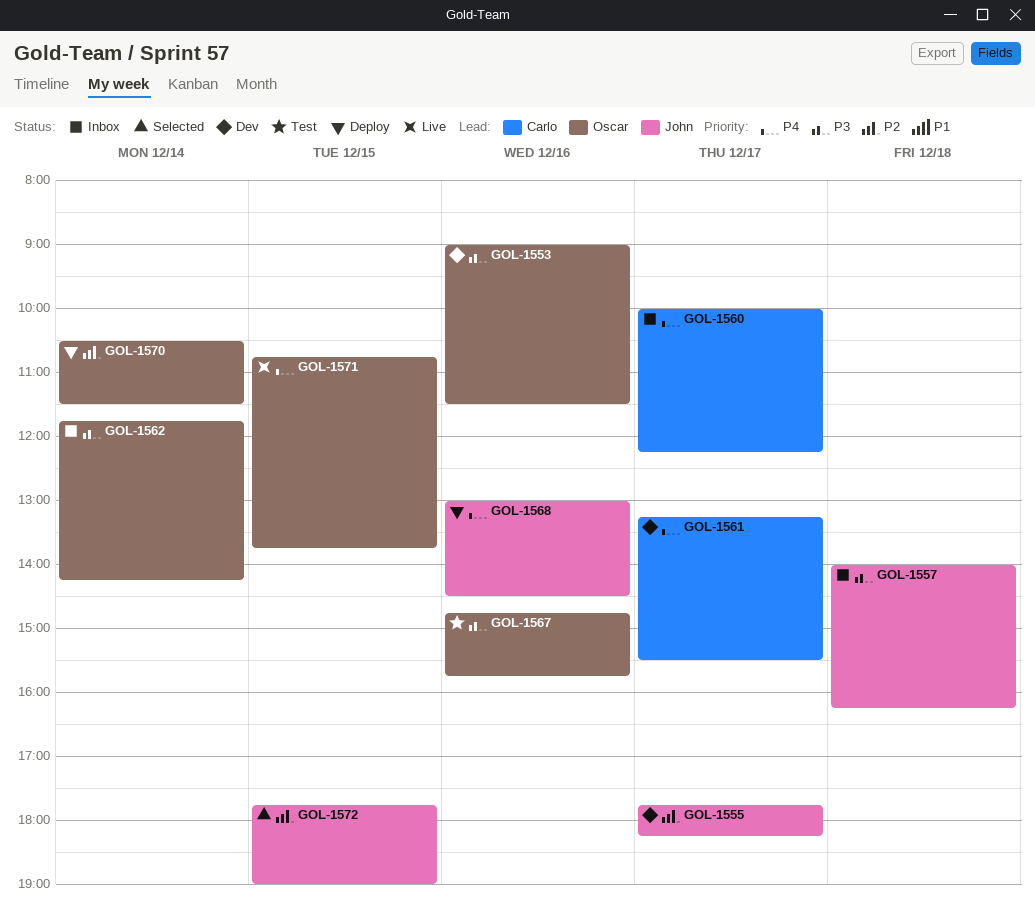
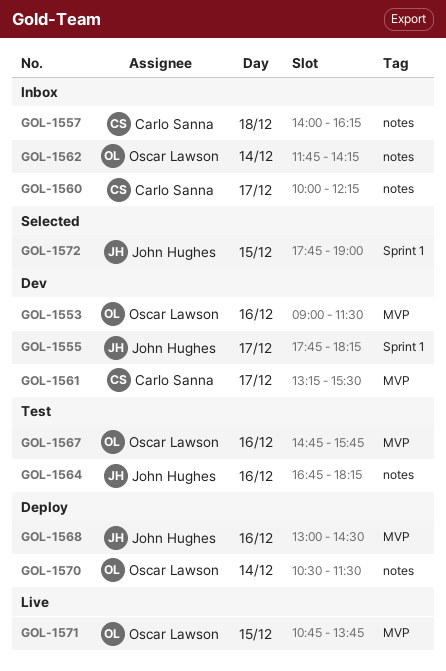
GOL-1557, owner: John Hughes -> Carlo Sanna
GOL-1564: none -> present

